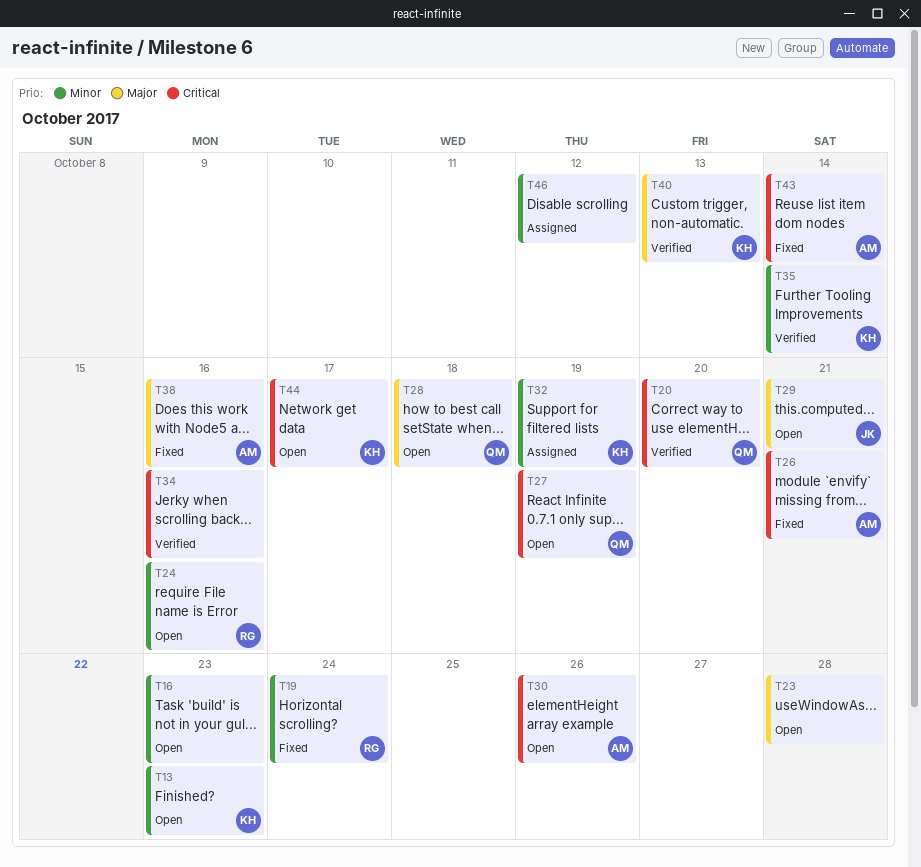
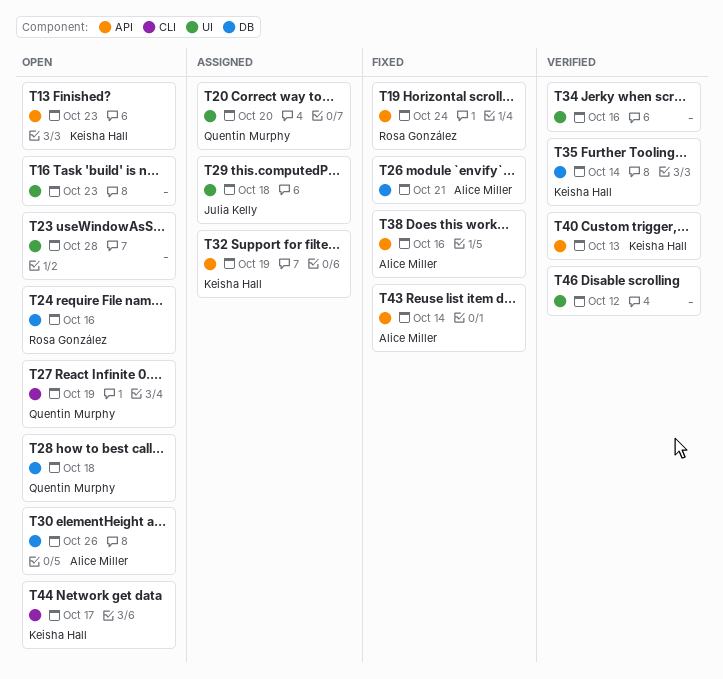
T20, status: Verified -> Assigned
T29, status: Open -> Assigned
T29, due: Oct 21 -> Oct 18
T46, status: Assigned -> Verified

